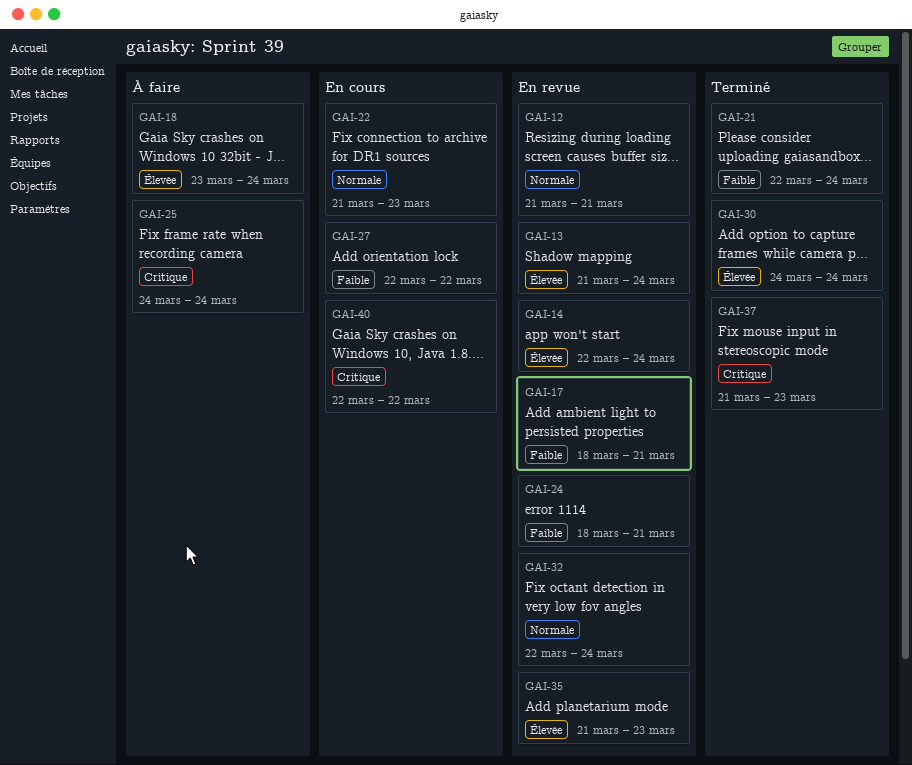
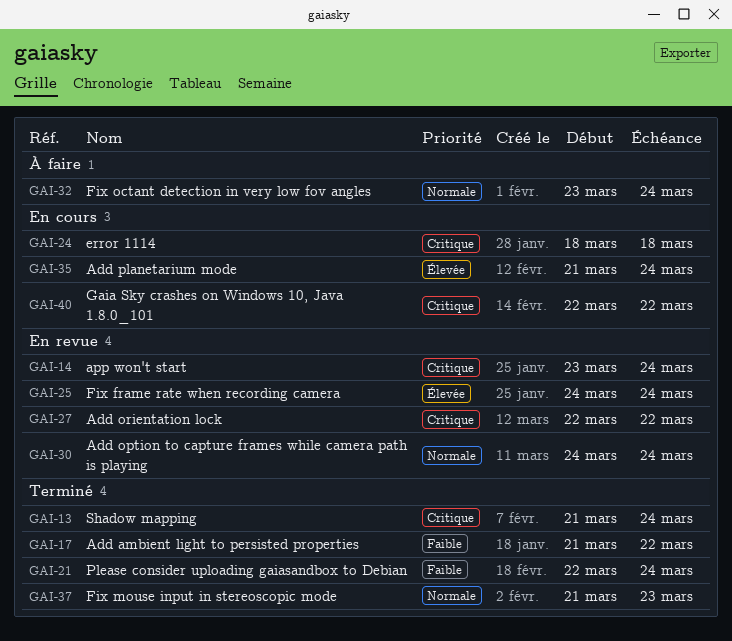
GAI-12: present -> none
GAI-13, status: En revue -> Terminé
GAI-13, priority: Élevée -> Critique
GAI-14, priority: Élevée -> Critique
GAI-14, start: Mar 22 -> Mar 23
GAI-17, status: En revue -> Terminé
GAI-17, start: Mar 18 -> Mar 21
GAI-17, due: Mar 21 -> Mar 22
GAI-18: present -> none
GAI-22: present -> none
GAI-24, status: En revue -> En cours
GAI-24, priority: Faible -> Critique
GAI-24, due: Mar 21 -> Mar 18
GAI-25, status: À faire -> En revue
GAI-25, priority: Critique -> Élevée
GAI-27, status: En cours -> En revue
GAI-27, priority: Faible -> Critique
GAI-30, status: Terminé -> En revue
GAI-30, priority: Élevée -> Normale
GAI-32, status: En revue -> À faire
GAI-32, start: Mar 22 -> Mar 23
GAI-35, status: En revue -> En cours
GAI-35, due: Mar 23 -> Mar 24
GAI-37, priority: Critique -> Normale

